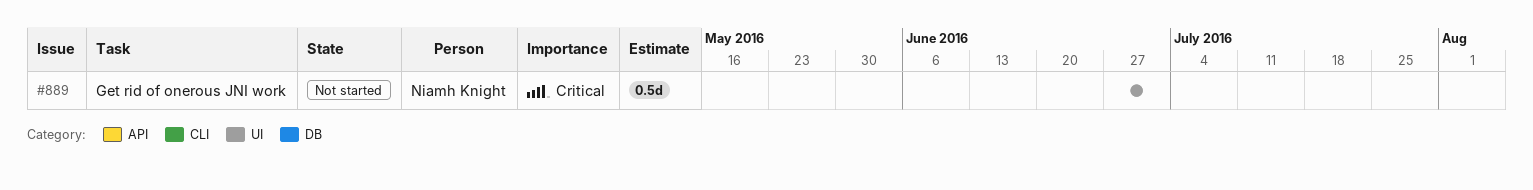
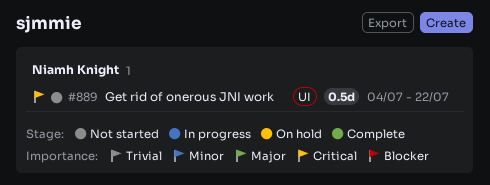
#889, start: Jun 27 -> Jul 4
#889, due: Jul 1 -> Jul 22

